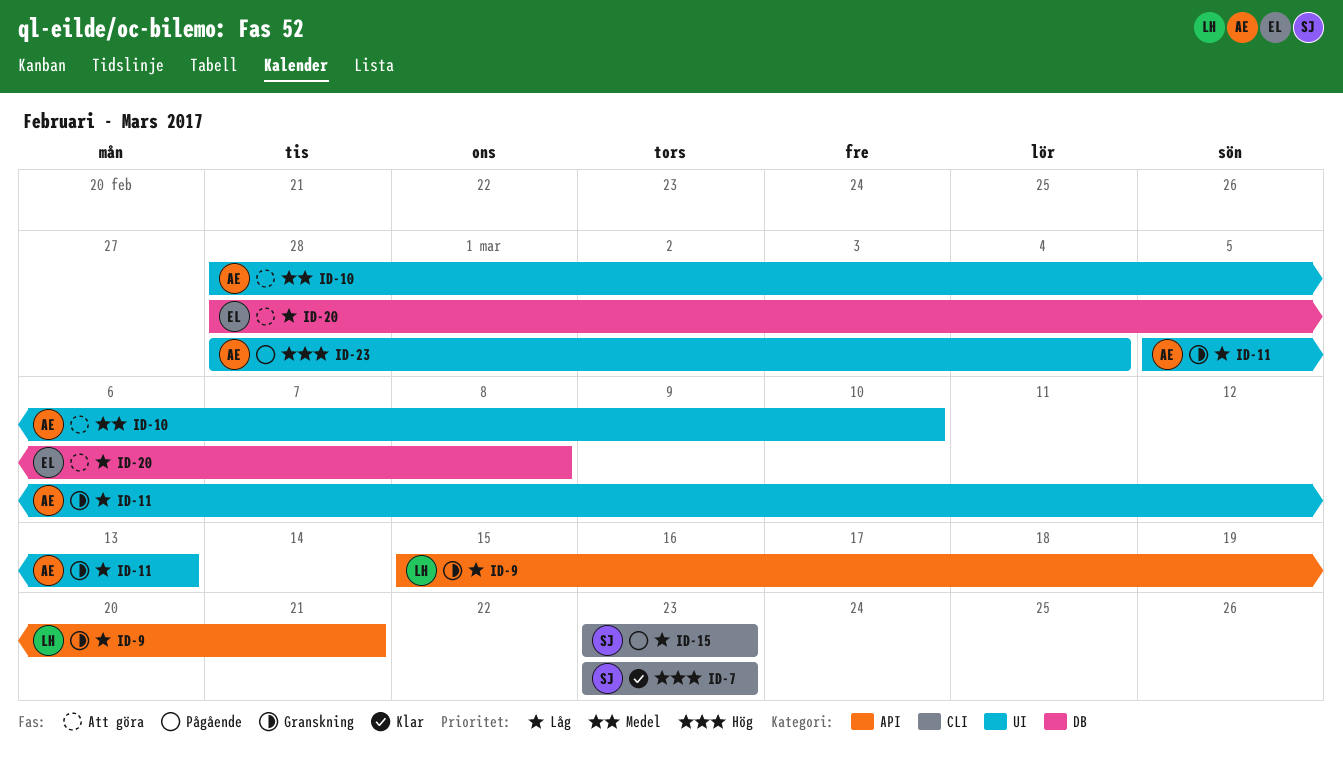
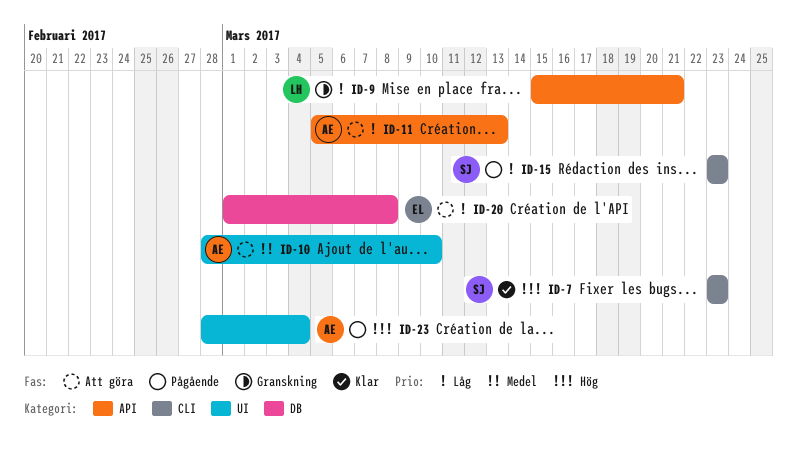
ID-11, status: Granskning -> Att göra
ID-11, label: UI -> API
ID-20, start: Feb 28 -> Mar 1

